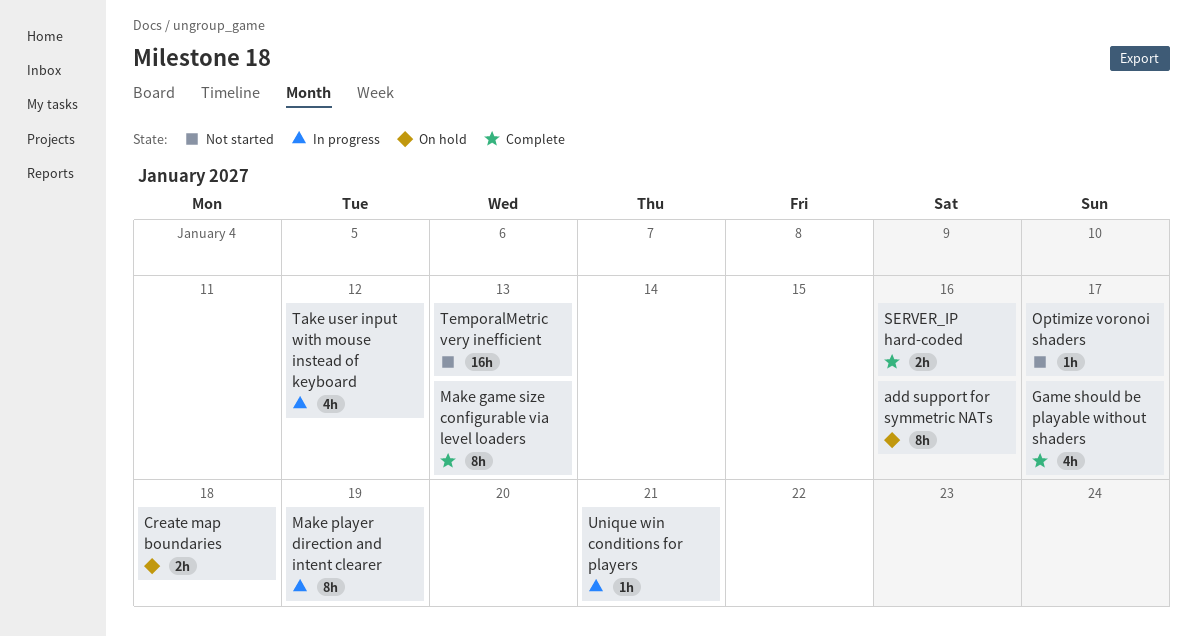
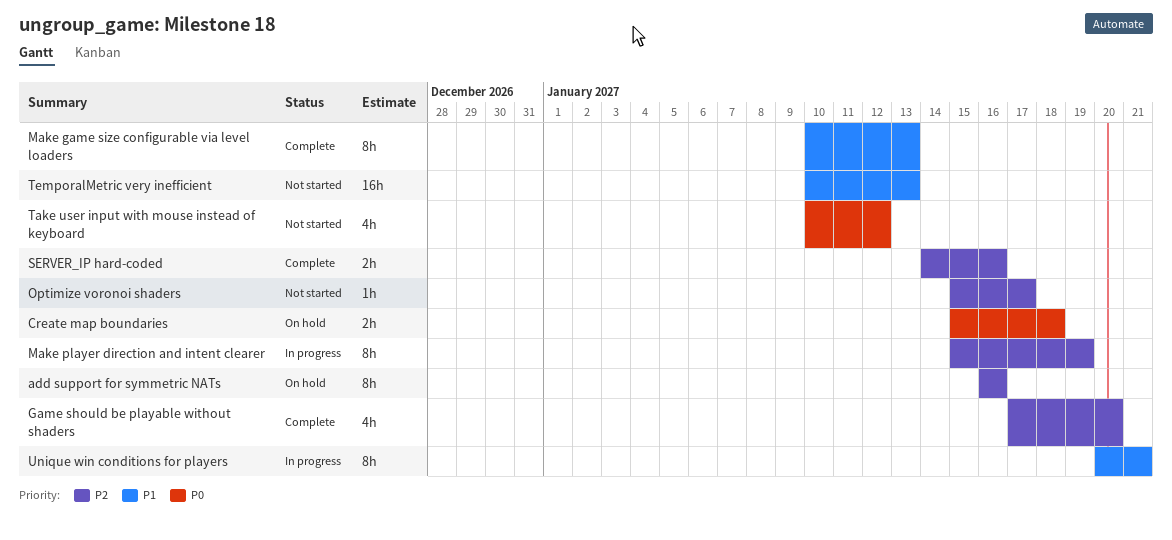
Game should be playable without shaders, due: Jan 17 -> Jan 20
Take user input with mouse instead of keyboard, status: In progress -> Not started
Unique win conditions for players, estimate: 1h -> 8h

